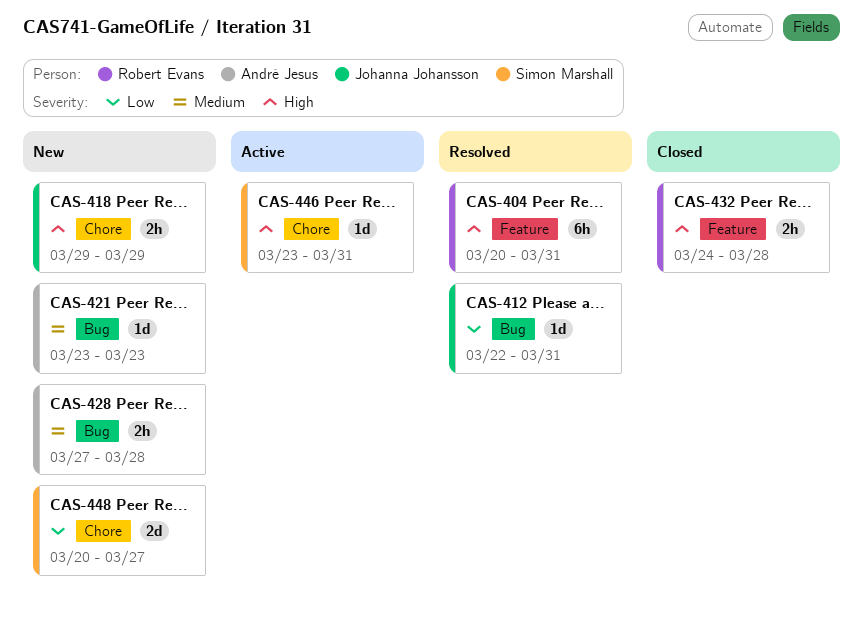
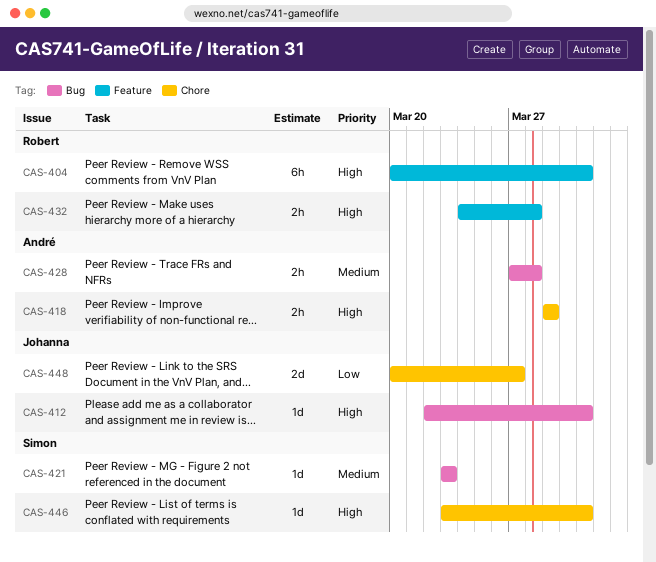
CAS-412, priority: Low -> High
CAS-418, owner: Johanna Johansson -> André Jesus
CAS-421, owner: André Jesus -> Simon Marshall
CAS-448, owner: Simon Marshall -> Johanna Johansson

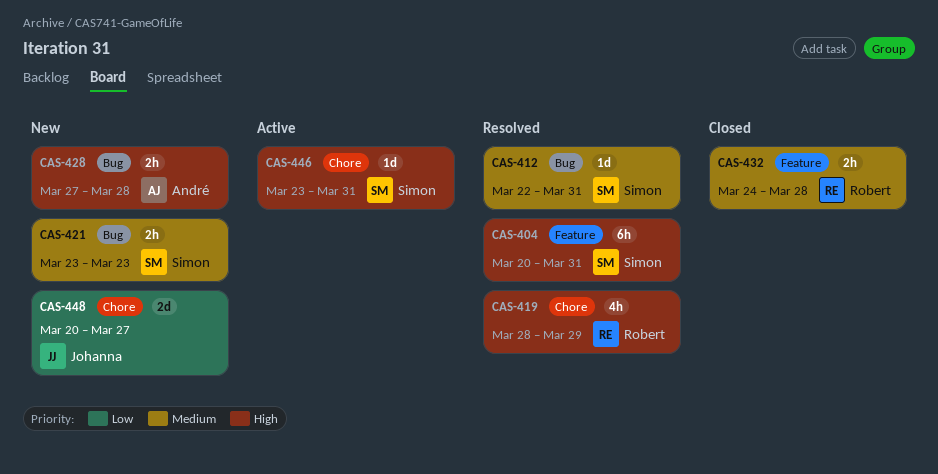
CAS-404, owner: Robert -> Simon
CAS-412, owner: Johanna -> Simon
CAS-412, priority: High -> Medium
CAS-418: present -> none
CAS-419: none -> present
CAS-421, estimate: 1d -> 2h
CAS-428, priority: Medium -> High
CAS-432, priority: High -> Medium

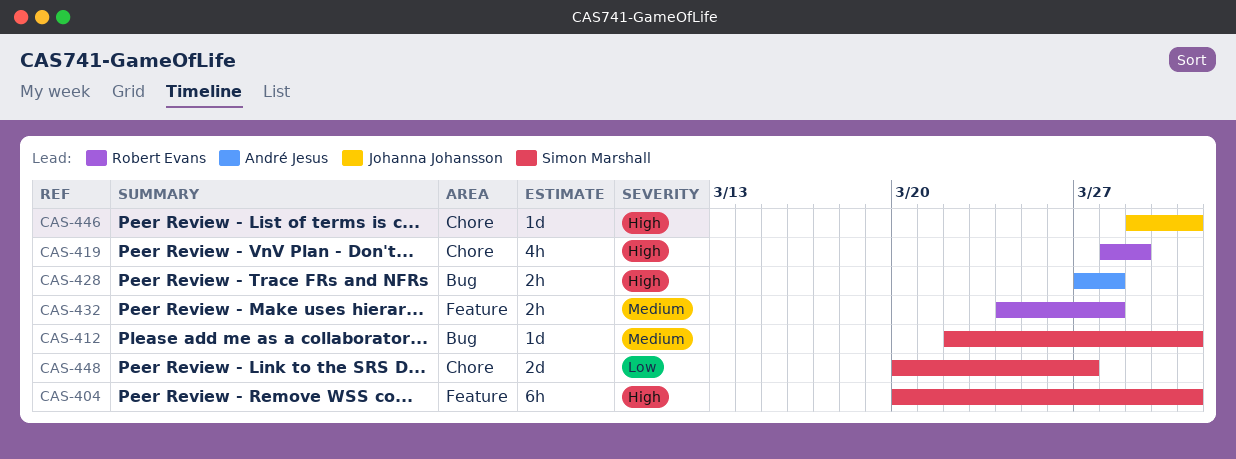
CAS-421: present -> none
CAS-446, owner: Simon Marshall -> Johanna Johansson
CAS-446, start: Mar 23 -> Mar 29
CAS-448, owner: Johanna Johansson -> Simon Marshall

